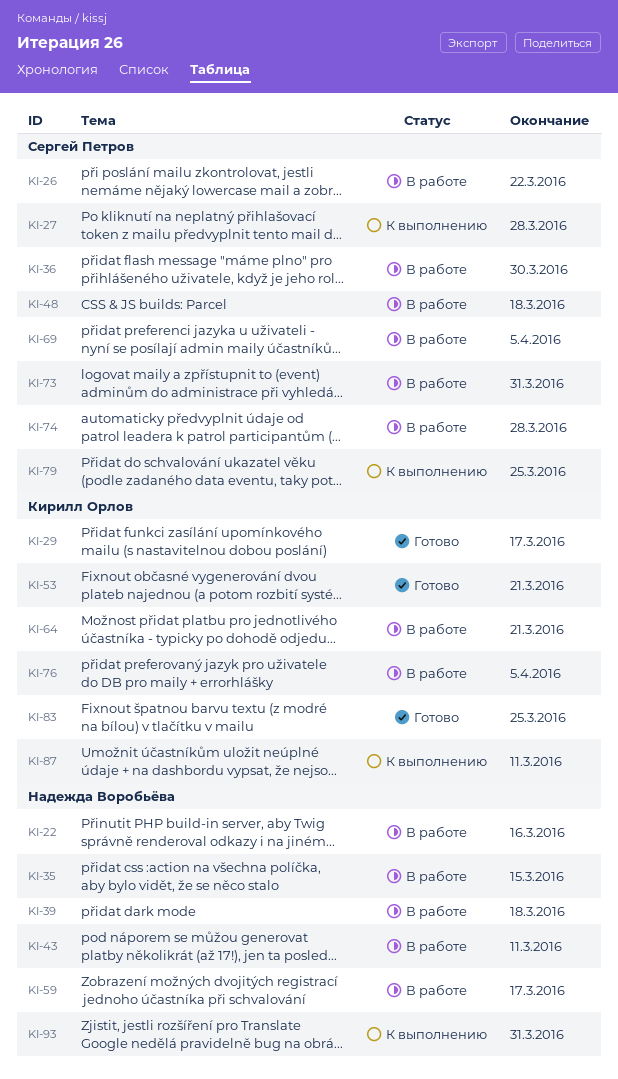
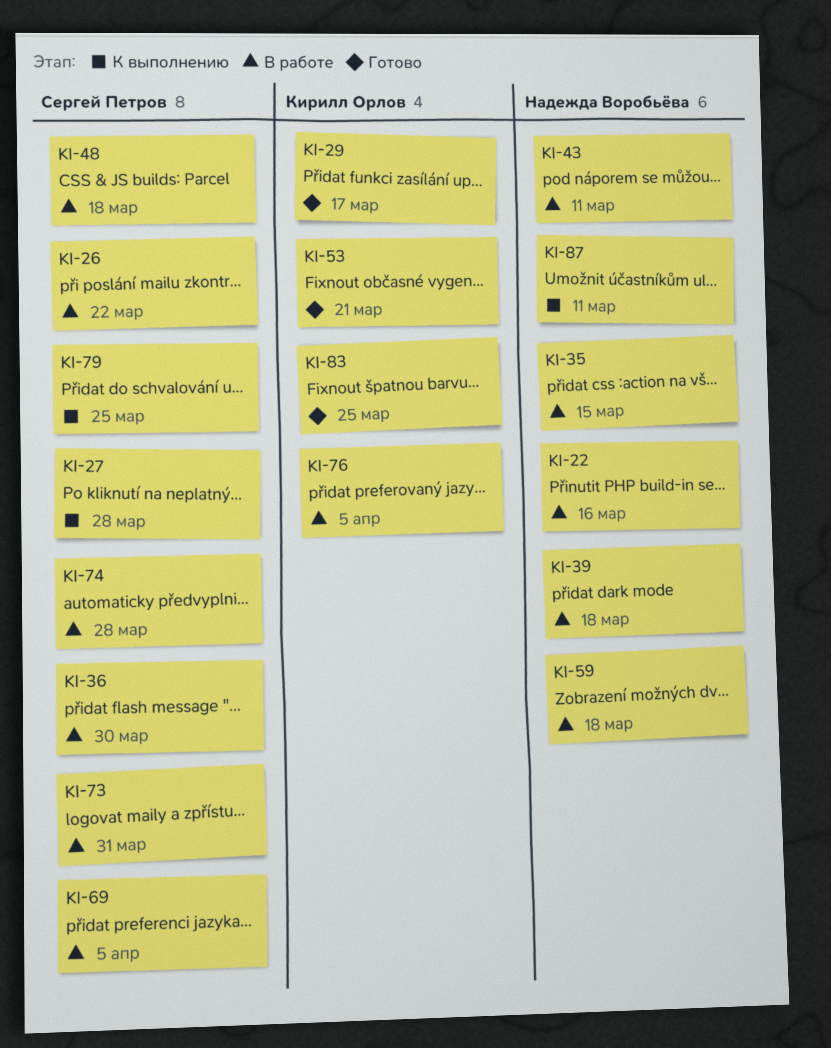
KI-59, due: Mar 17 -> Mar 18
KI-64: present -> none
KI-87, owner: Кирилл Орлов -> Надежда Воробьёва
KI-93: present -> none

